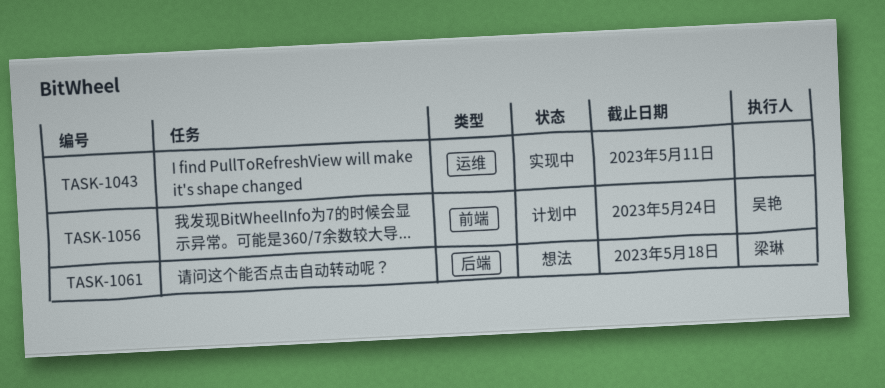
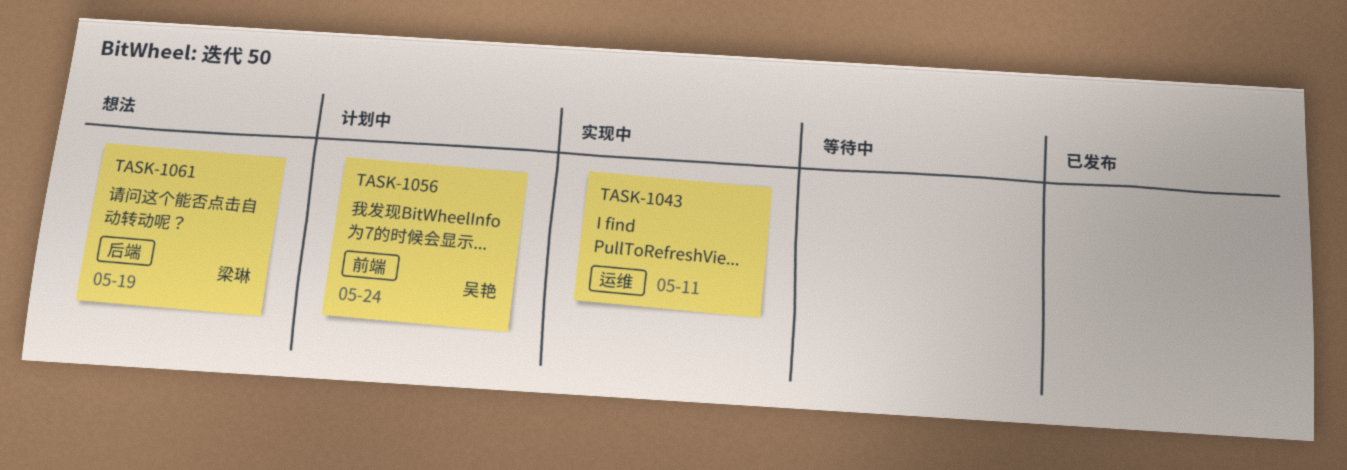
TASK-1061, due: May 18 -> May 19

